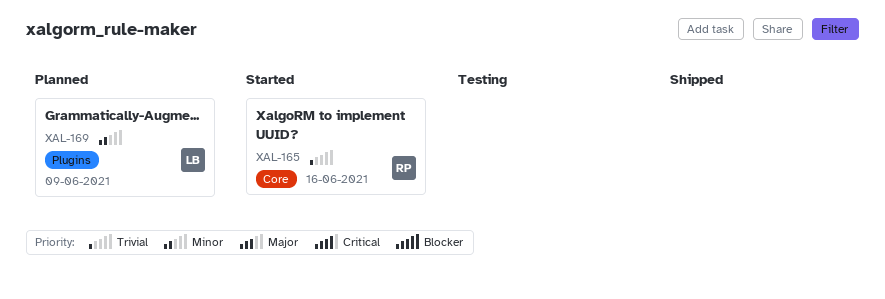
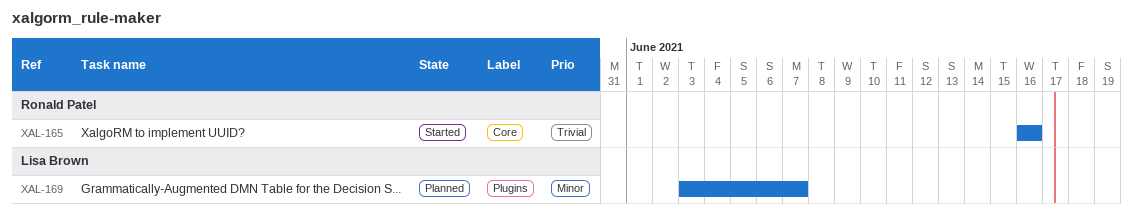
XAL-169, due: Jun 9 -> Jun 7

